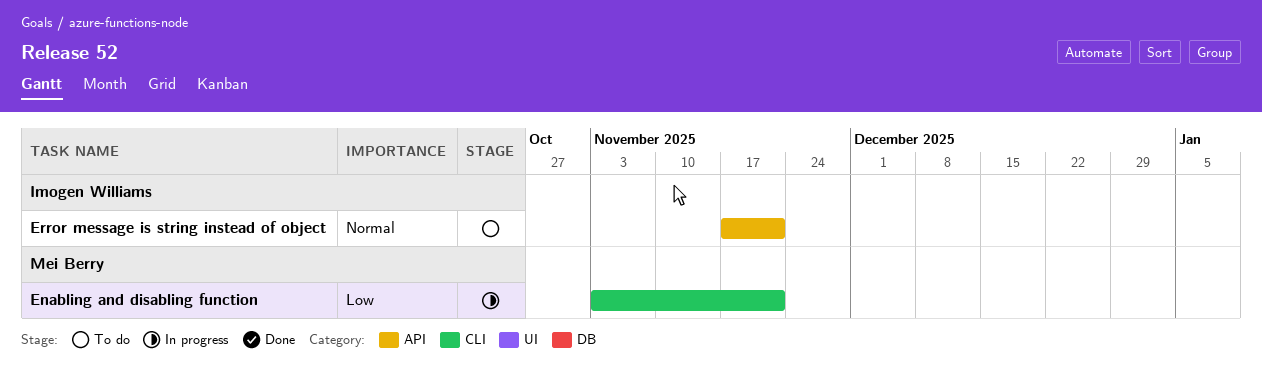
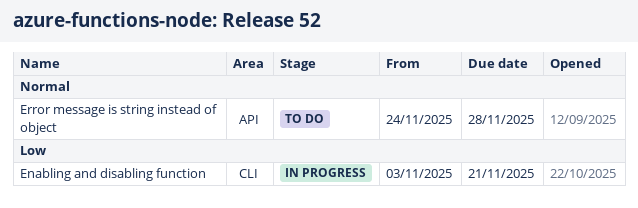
Error message is string instead of object, start: Nov 17 -> Nov 24
Error message is string instead of object, due: Nov 21 -> Nov 28

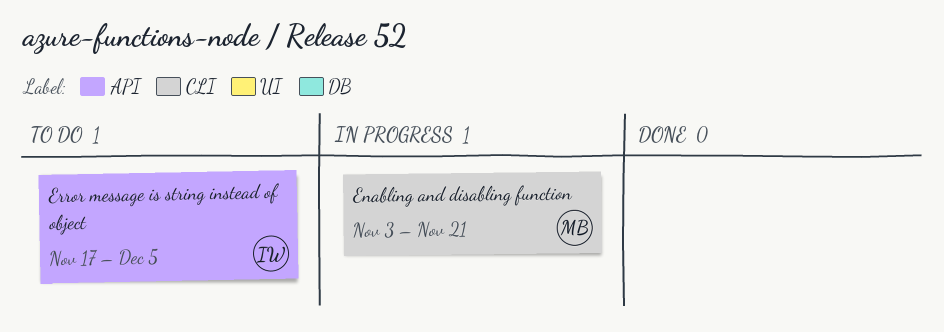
Error message is string instead of object, start: Nov 24 -> Nov 17
Error message is string instead of object, due: Nov 28 -> Dec 5

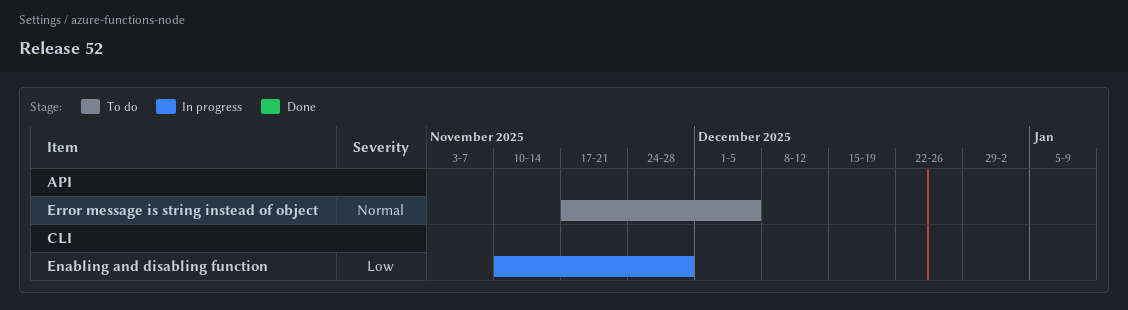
Enabling and disabling function, start: Nov 3 -> Nov 10
Enabling and disabling function, due: Nov 21 -> Nov 28

